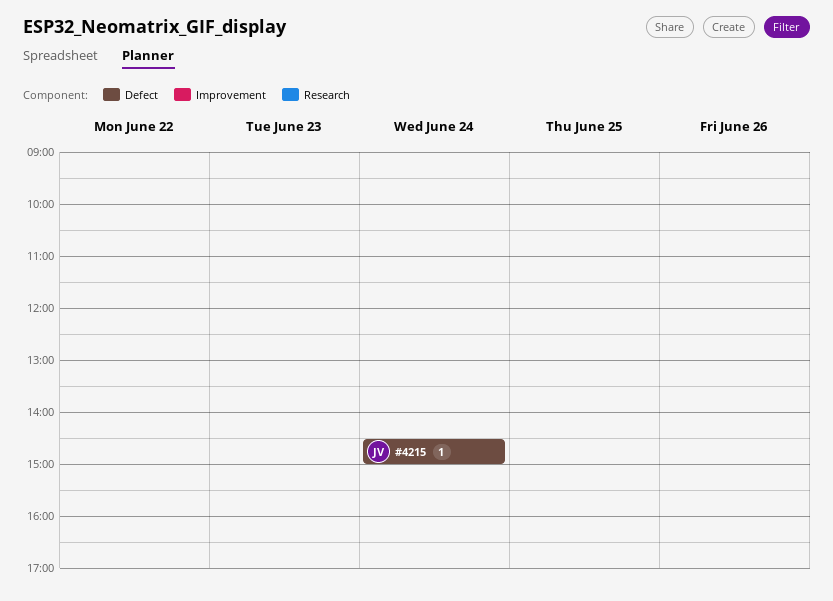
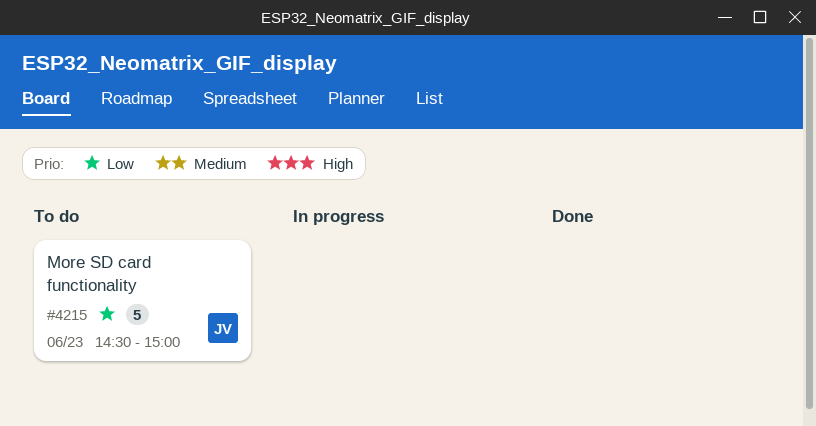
#4215, estimate: 1 -> 5
#4215, day: Jun 24 -> Jun 23

